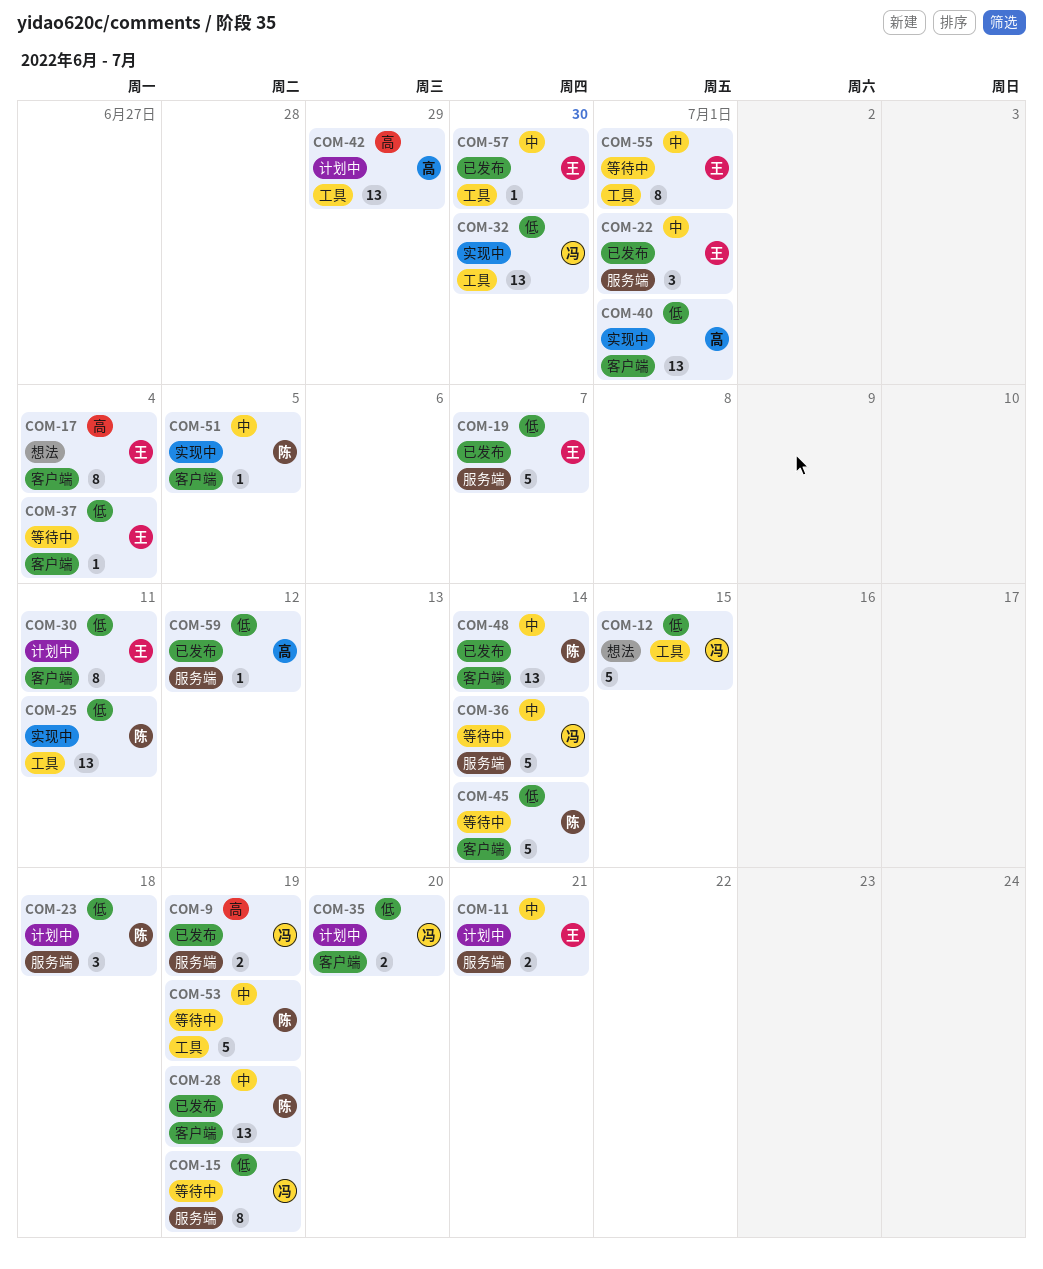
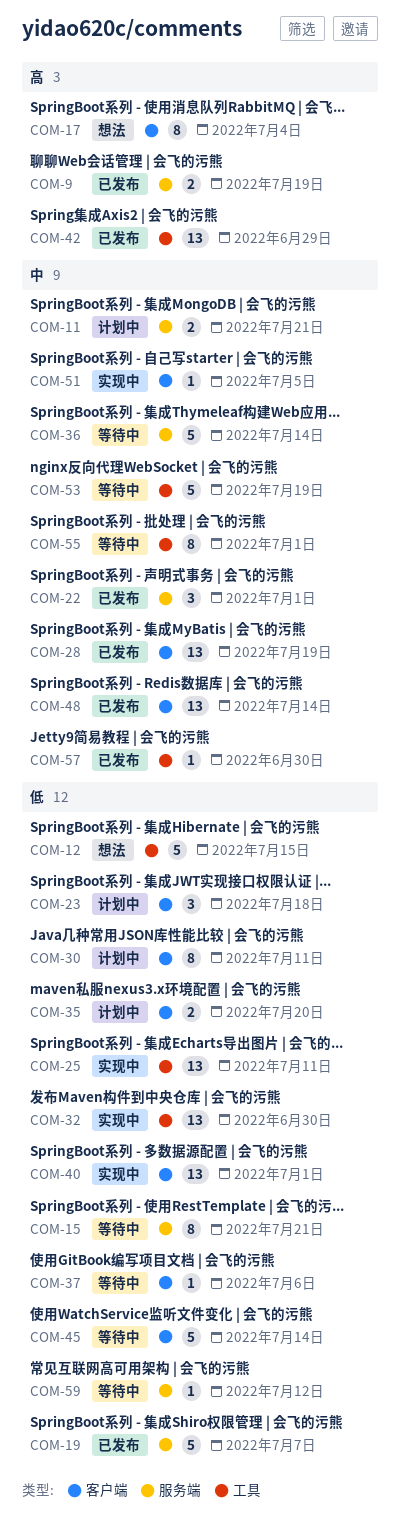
COM-15, due: Jul 19 -> Jul 21
COM-23, label: 服务端 -> 客户端
COM-37, due: Jul 4 -> Jul 6
COM-42, status: 计划中 -> 已发布
COM-59, status: 已发布 -> 等待中

